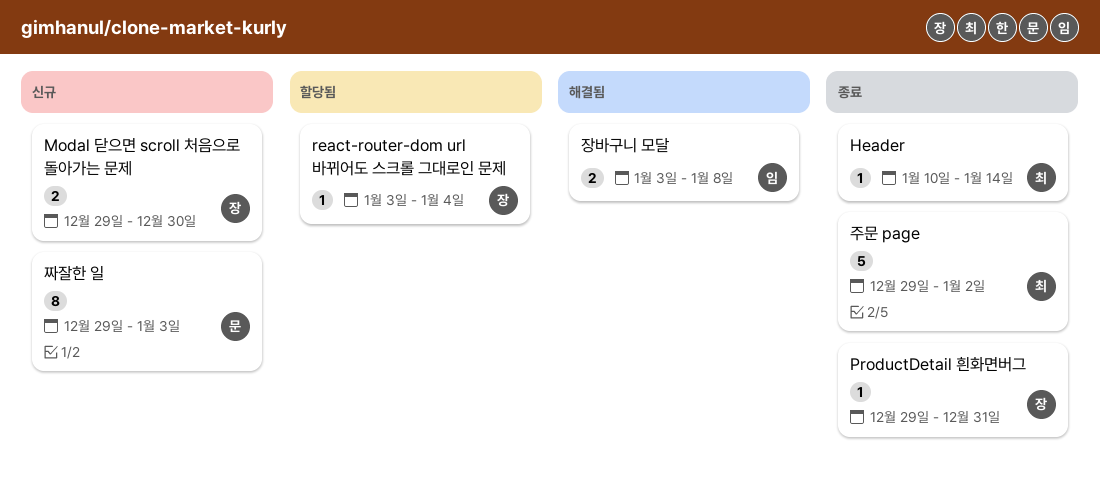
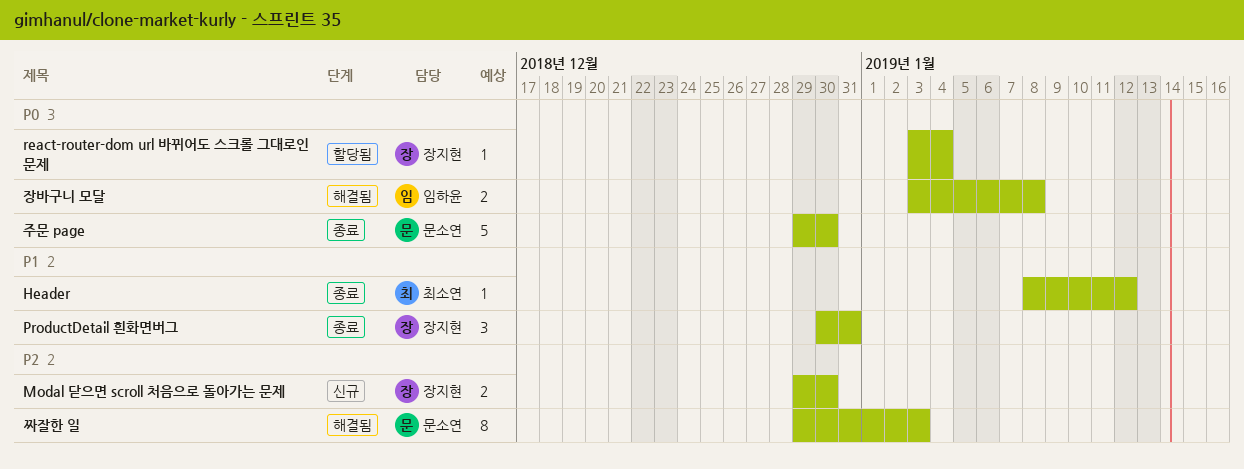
Header, start: Jan 10 -> Jan 8
Header, due: Jan 14 -> Jan 12
ProductDetail 흰화면버그, estimate: 1 -> 3
ProductDetail 흰화면버그, start: Dec 29 -> Dec 30
주문 page, owner: 최소연 -> 문소연
주문 page, due: Jan 2 -> Dec 30
짜잘한 일, status: 신규 -> 해결됨

